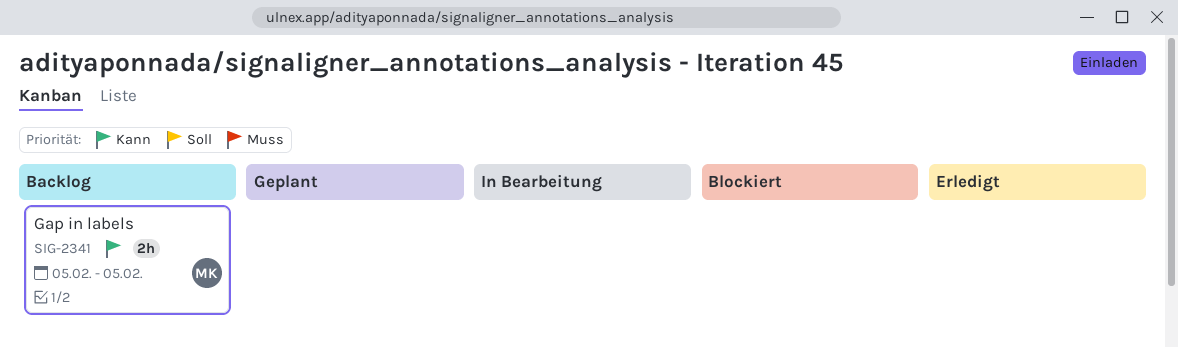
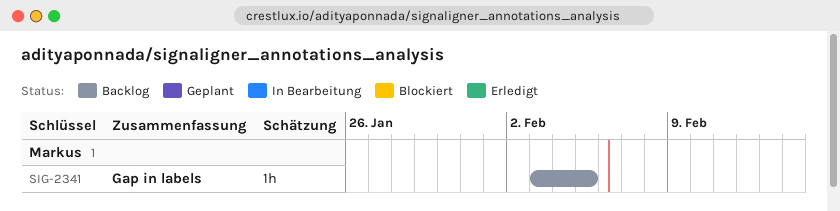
SIG-2341, estimate: 2h -> 1h
SIG-2341, start: Feb 5 -> Feb 3

